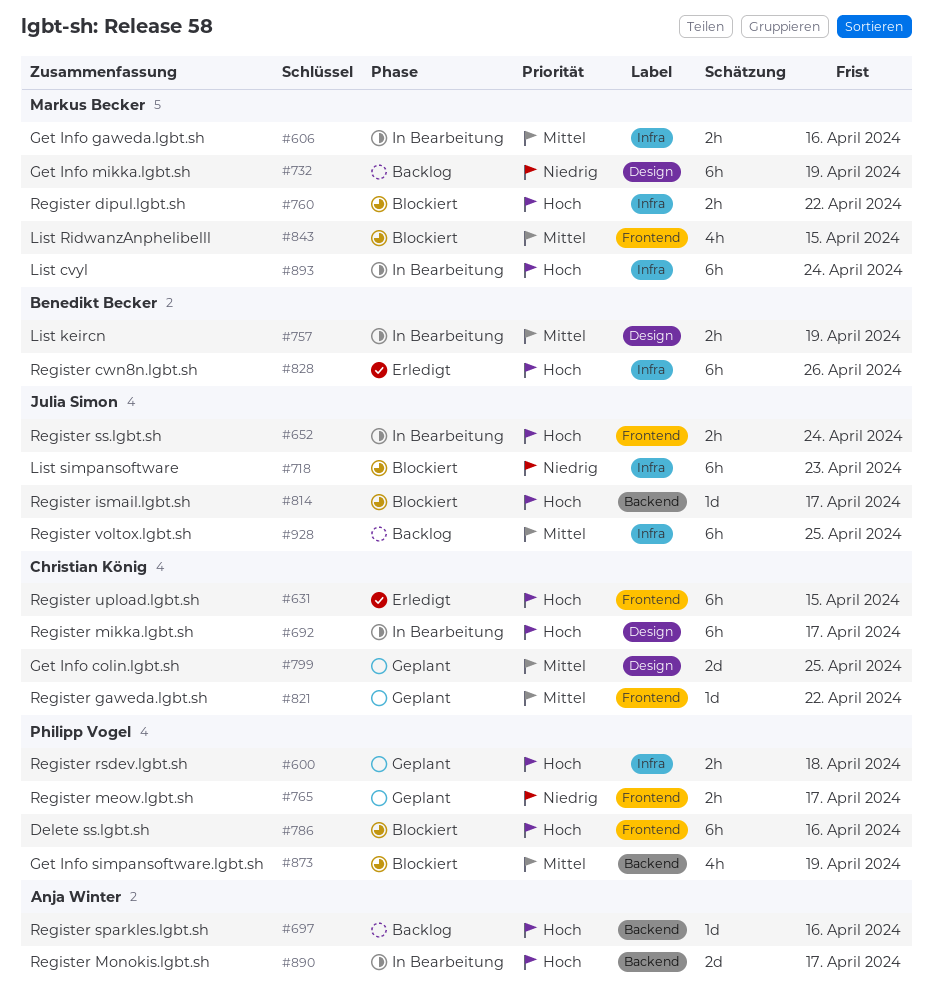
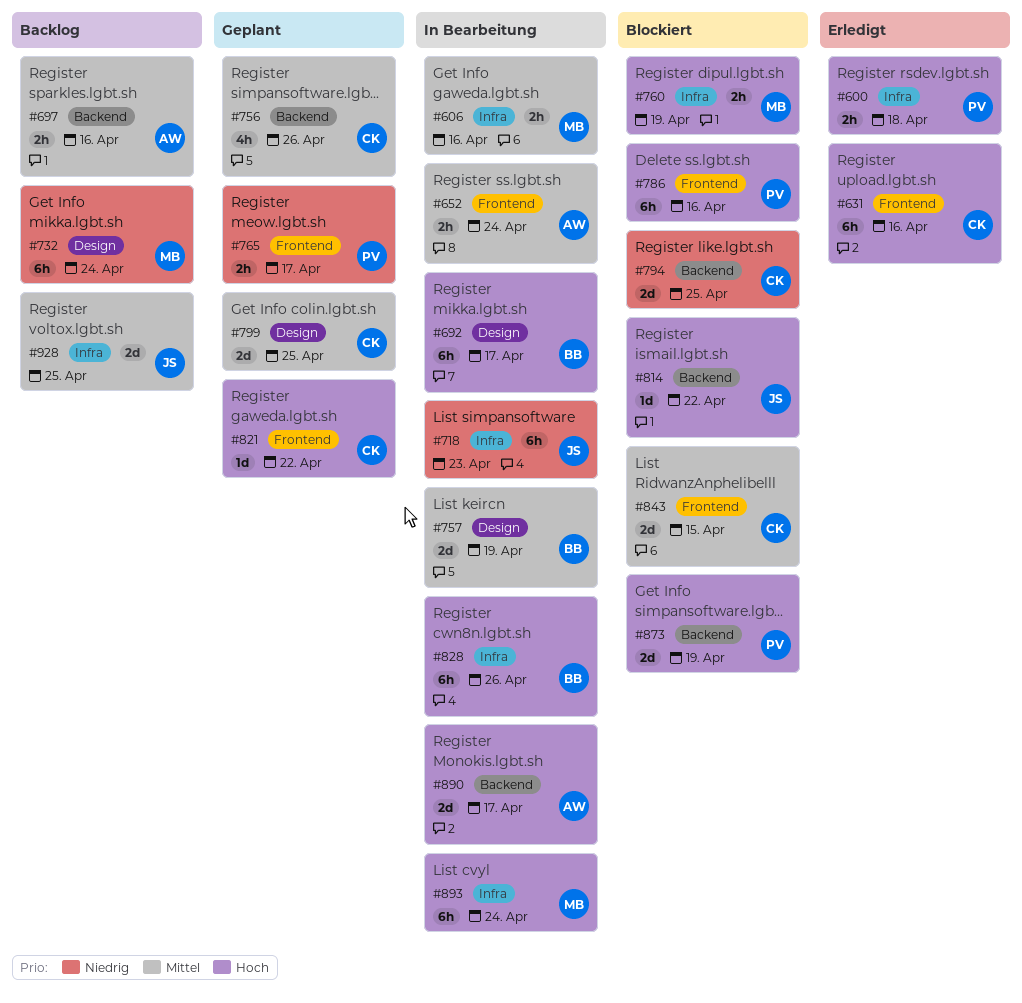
#600, status: Geplant -> Erledigt
#631, due: Apr 15 -> Apr 16
#652, owner: Julia Simon -> Anja Winter
#652, priority: Hoch -> Mittel
#692, owner: Christian König -> Benedikt Becker
#697, priority: Hoch -> Mittel
#697, estimate: 1d -> 2h
#718, status: Blockiert -> In Bearbeitung
#732, due: Apr 19 -> Apr 24
#756: none -> present
#757, estimate: 2h -> 2d
#760, due: Apr 22 -> Apr 19
#794: none -> present
#814, due: Apr 17 -> Apr 22
#821, priority: Mittel -> Hoch
#828, status: Erledigt -> In Bearbeitung
#843, owner: Markus Becker -> Christian König
#843, estimate: 4h -> 2d
#873, priority: Mittel -> Hoch
#873, estimate: 4h -> 2d
#928, estimate: 6h -> 2d

